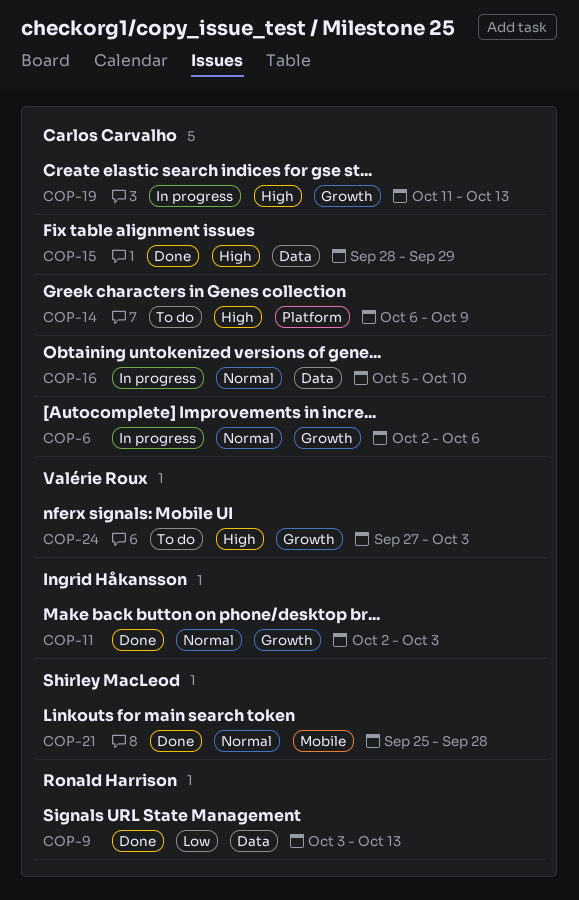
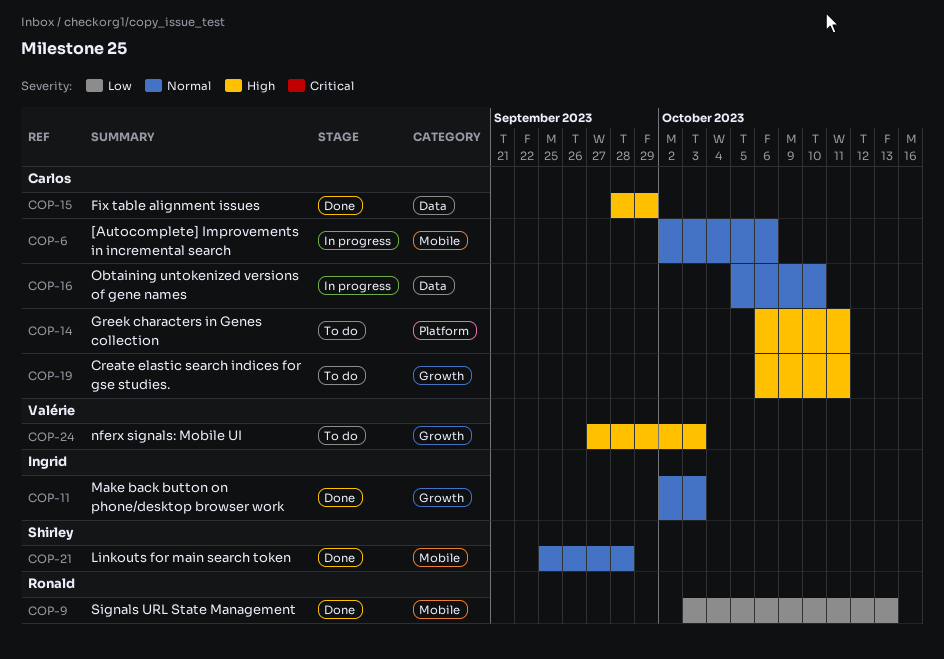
COP-6, label: Growth -> Mobile
COP-9, label: Data -> Mobile
COP-14, due: Oct 9 -> Oct 11
COP-19, status: In progress -> To do
COP-19, start: Oct 11 -> Oct 6
COP-19, due: Oct 13 -> Oct 11

